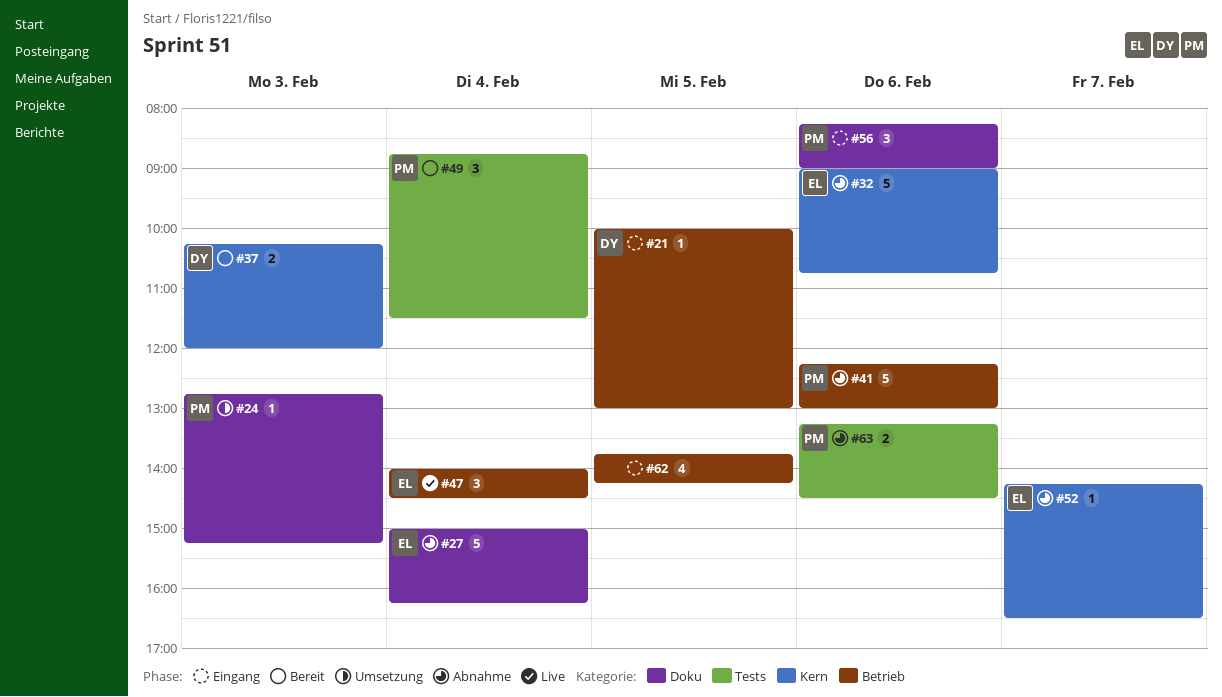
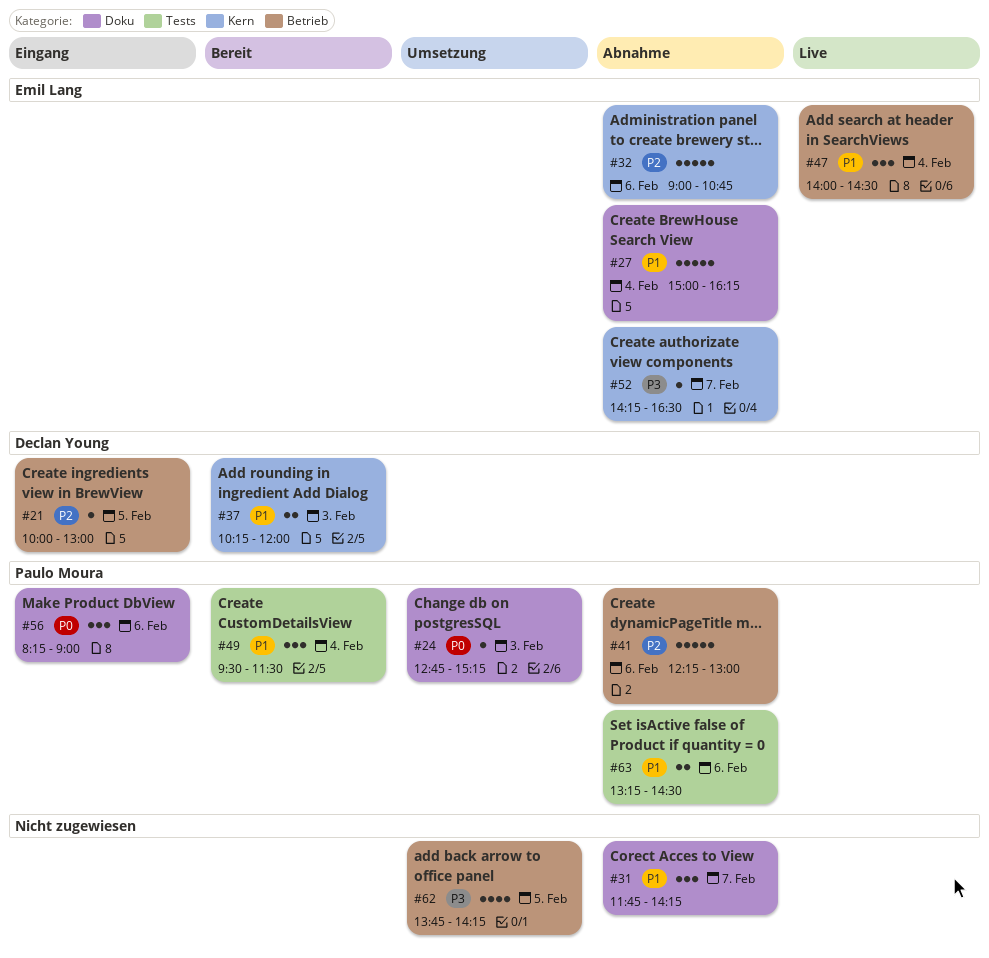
#31: none -> present
#49, begins: 08:45 -> 09:30
#62, status: Eingang -> Umsetzung

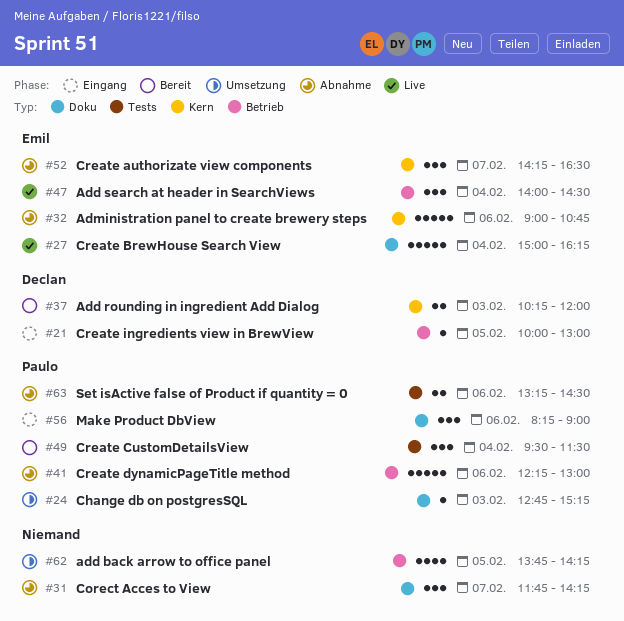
#27, status: Abnahme -> Live
#52, estimate: 1 -> 3

